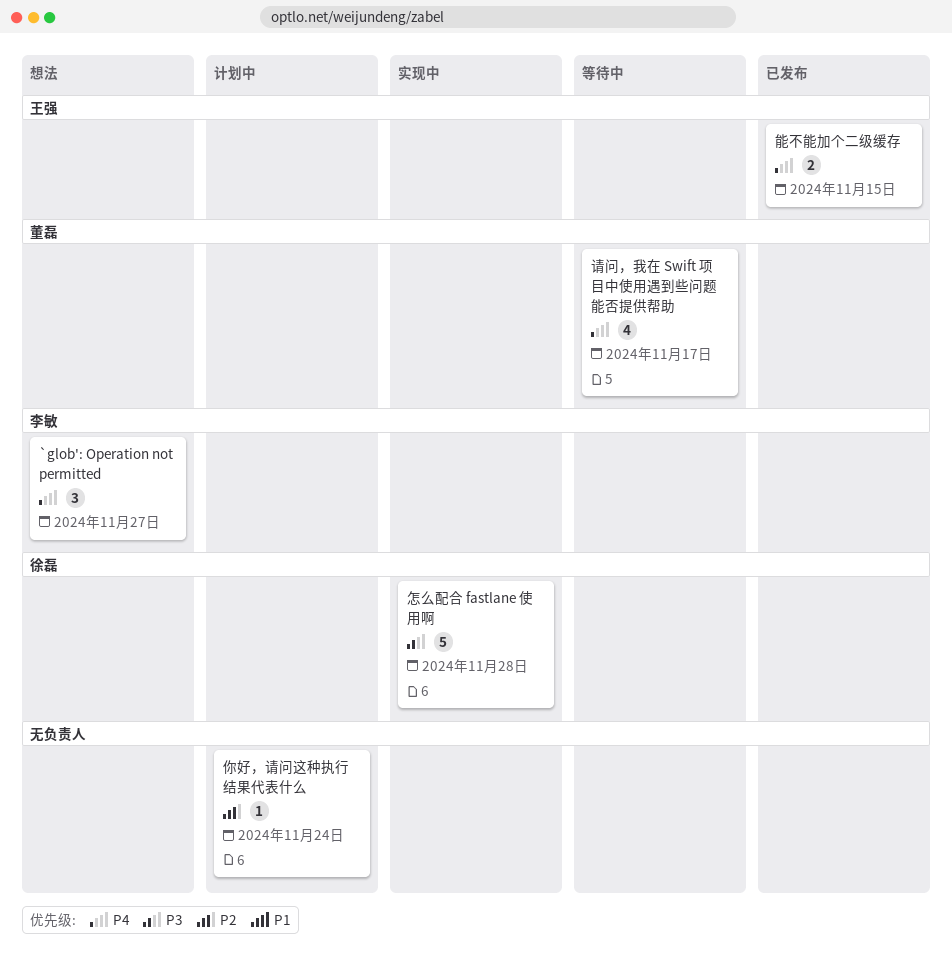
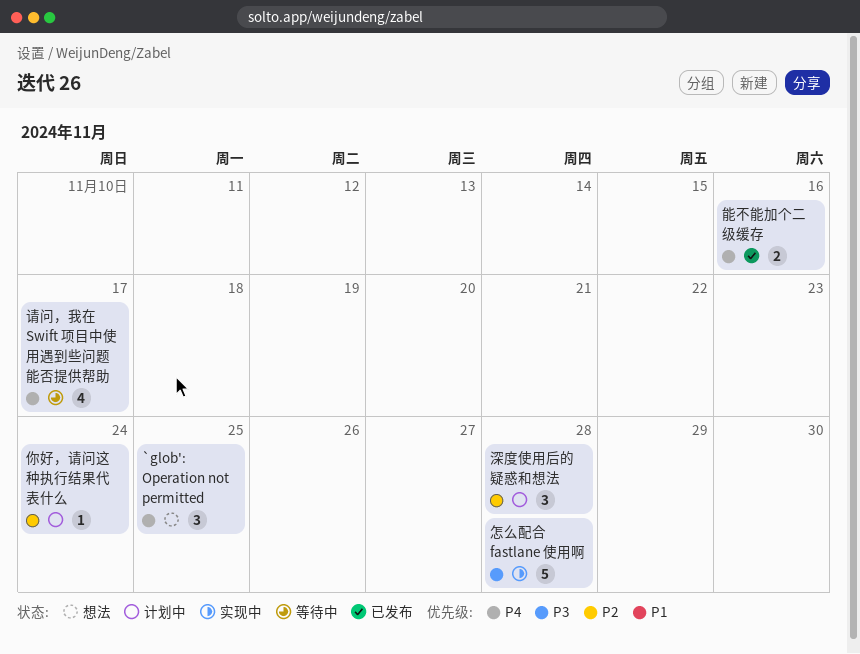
`glob': Operation not permitted, due: Nov 27 -> Nov 25
深度使用后的疑惑和想法: none -> present
能不能加个二级缓存, due: Nov 15 -> Nov 16

